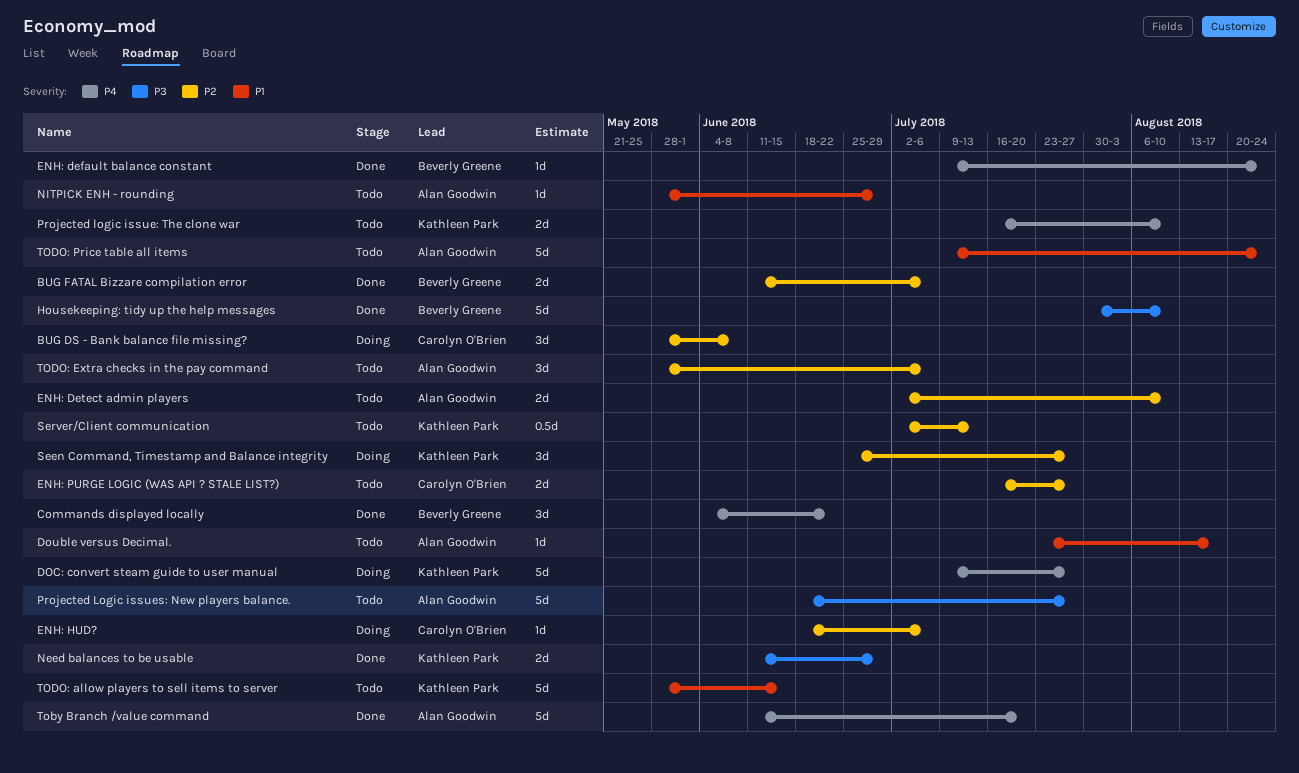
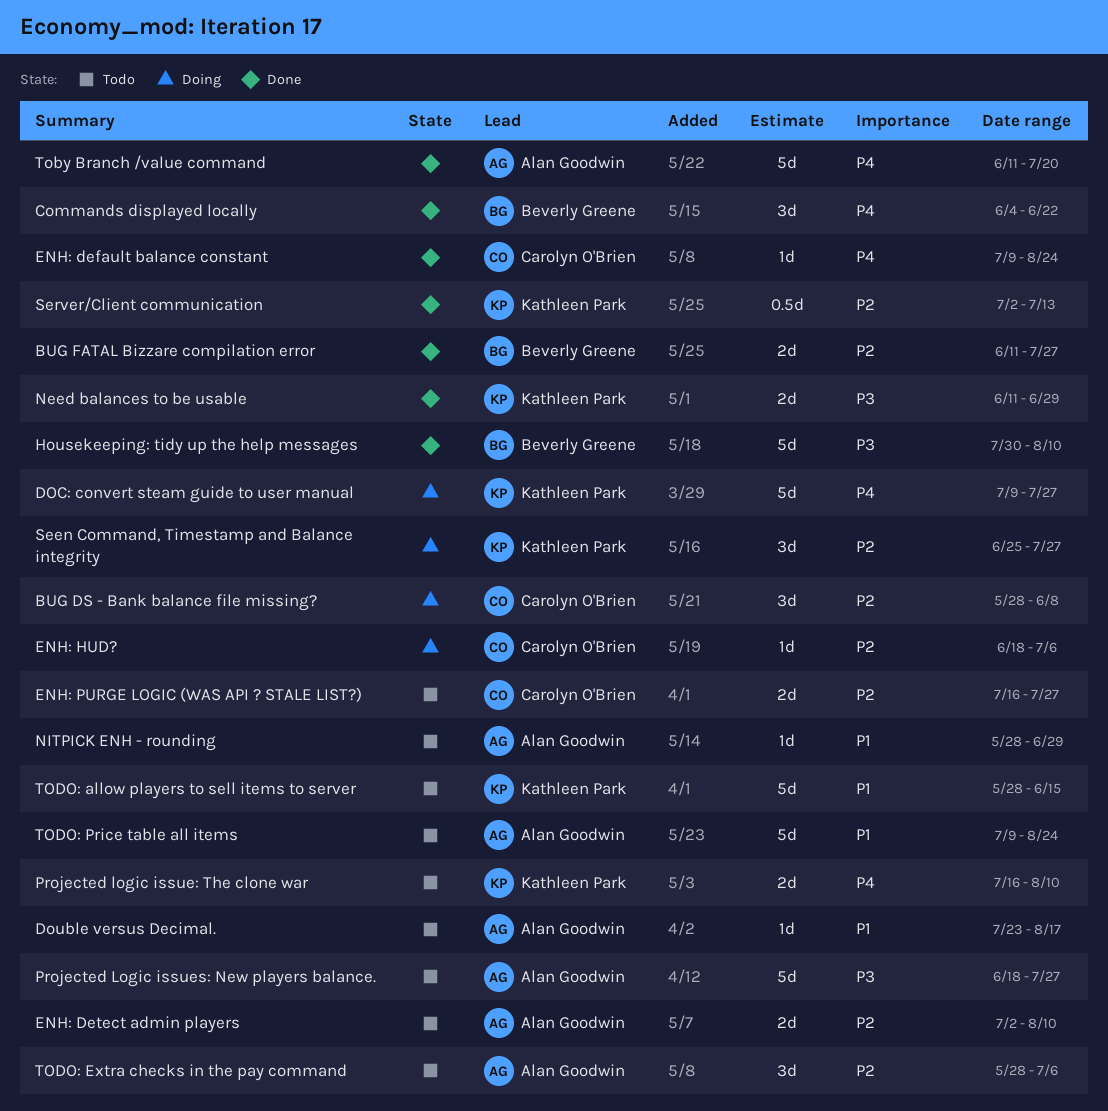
BUG FATAL Bizzare compilation error, due: Jul 6 -> Jul 27
ENH: default balance constant, owner: Beverly Greene -> Carolyn O'Brien
Server/Client communication, status: Todo -> Done

